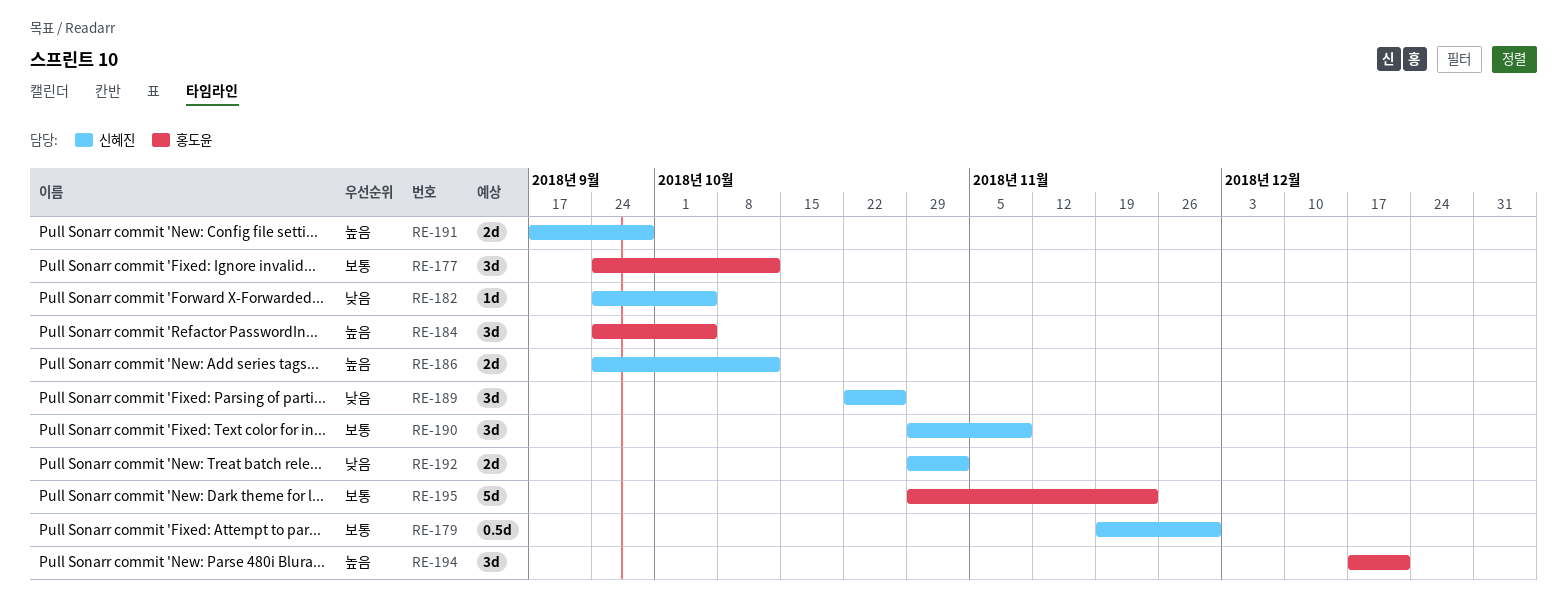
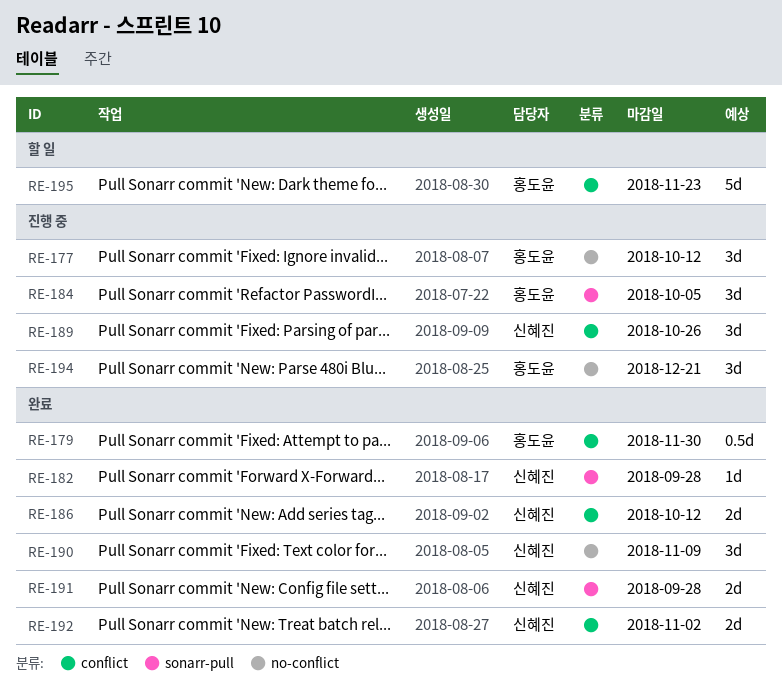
RE-179, owner: 신혜진 -> 홍도윤
RE-182, due: Oct 5 -> Sep 28

